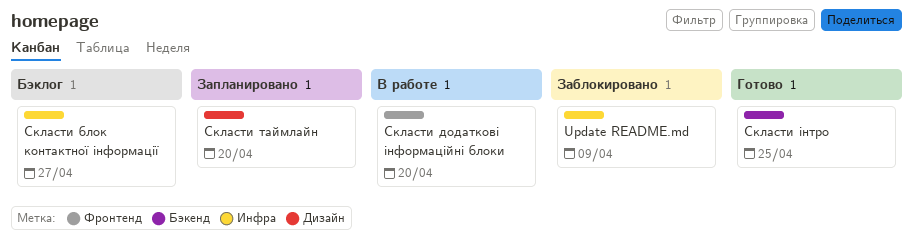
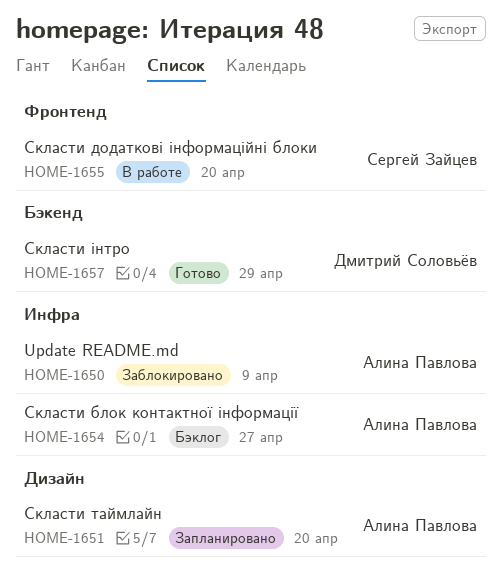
Скласти інтро, due: Apr 25 -> Apr 29

